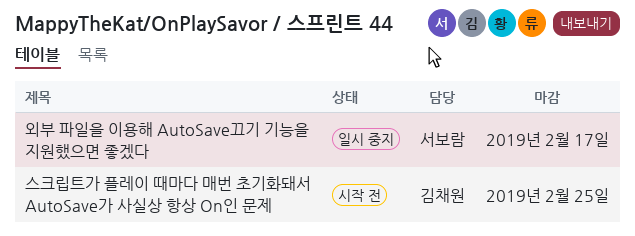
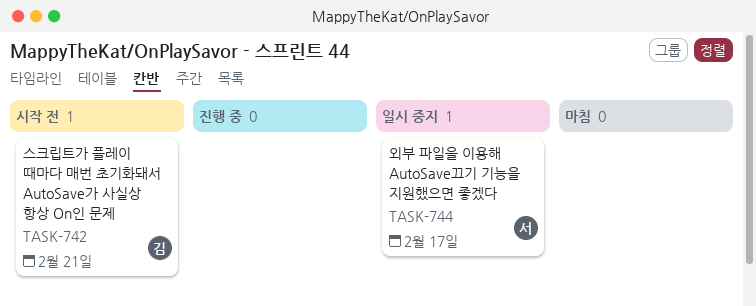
스크립트가 플레이 때마다 매번 초기화돼서 AutoSave가 사실상 항상 On인 문제, due: Feb 25 -> Feb 21

